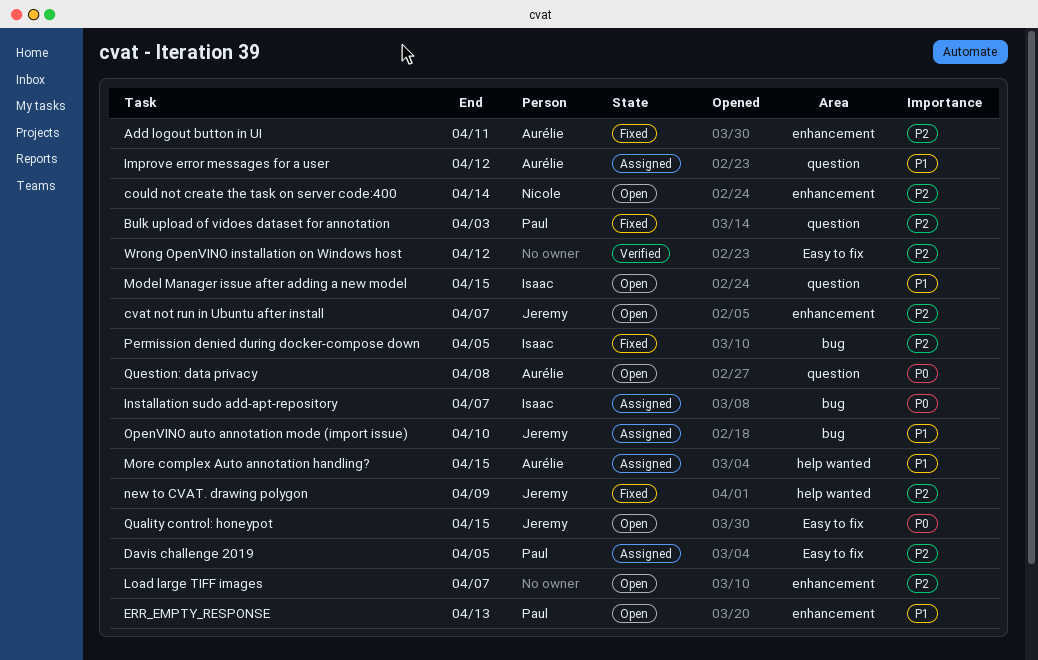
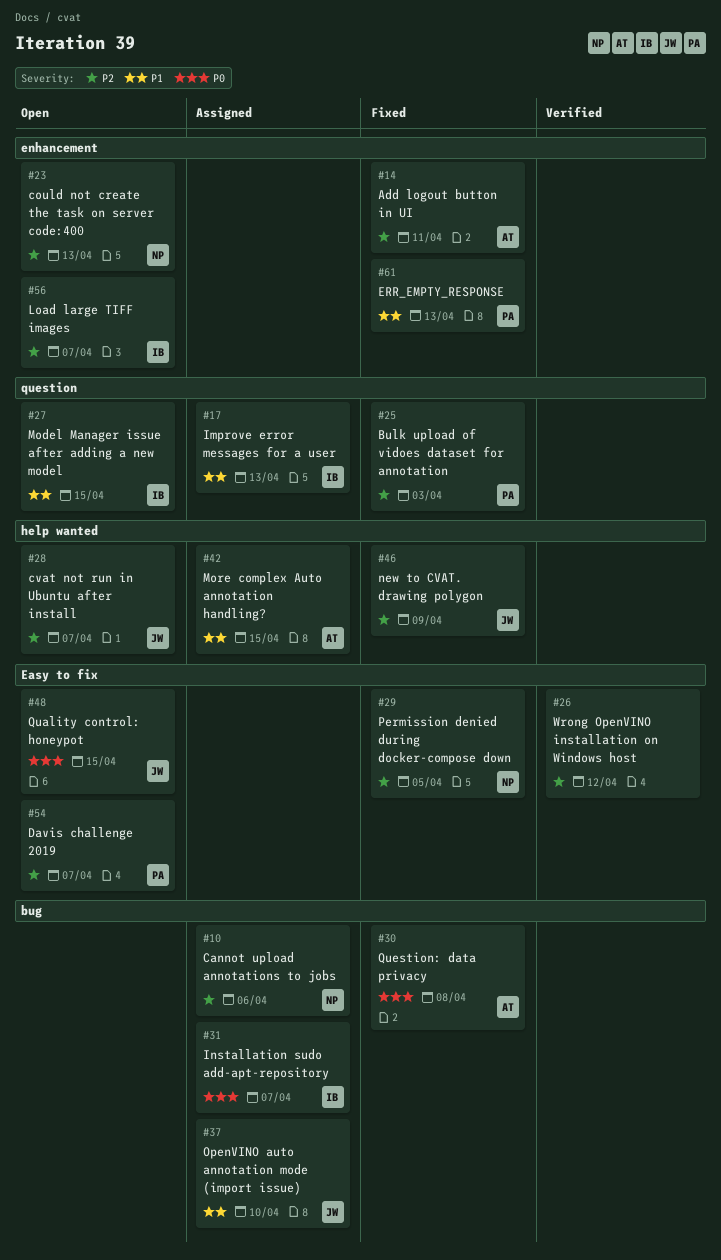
Cannot upload annotations to jobs: none -> present
could not create the task on server code:400, due: Apr 14 -> Apr 13
cvat not run in Ubuntu after install, label: enhancement -> help wanted
Davis challenge 2019, status: Assigned -> Open
Davis challenge 2019, due: Apr 5 -> Apr 7
ERR_EMPTY_RESPONSE, status: Open -> Fixed
Improve error messages for a user, owner: Aurélie -> Isaac
Improve error messages for a user, due: Apr 12 -> Apr 13
Load large TIFF images, owner: none -> Isaac
Permission denied during docker-compose down, owner: Isaac -> Nicole
Permission denied during docker-compose down, label: bug -> Easy to fix
Question: data privacy, status: Open -> Fixed
Question: data privacy, label: question -> bug

